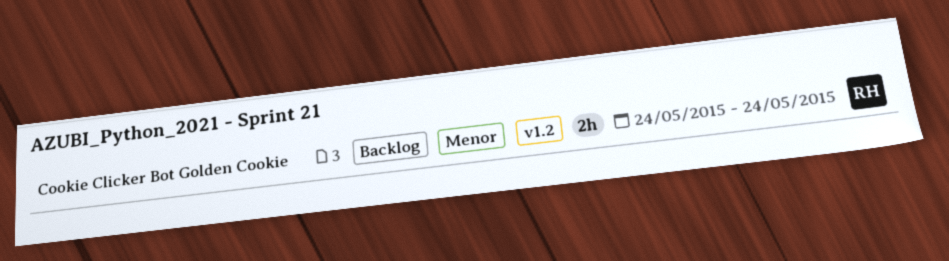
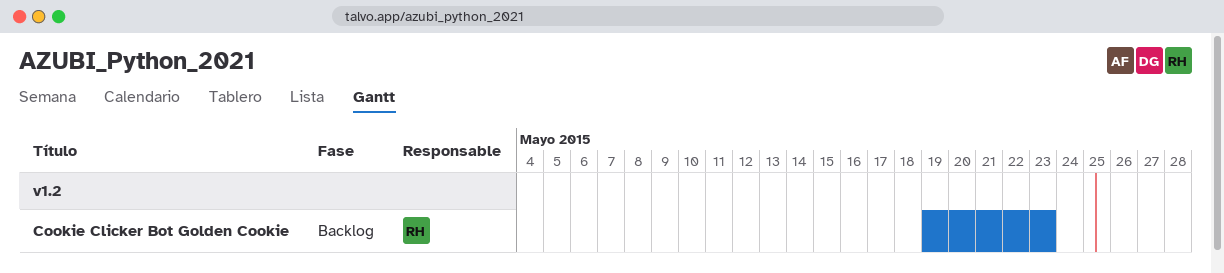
Cookie Clicker Bot Golden Cookie, start: May 24 -> May 19
Cookie Clicker Bot Golden Cookie, due: May 24 -> May 23

